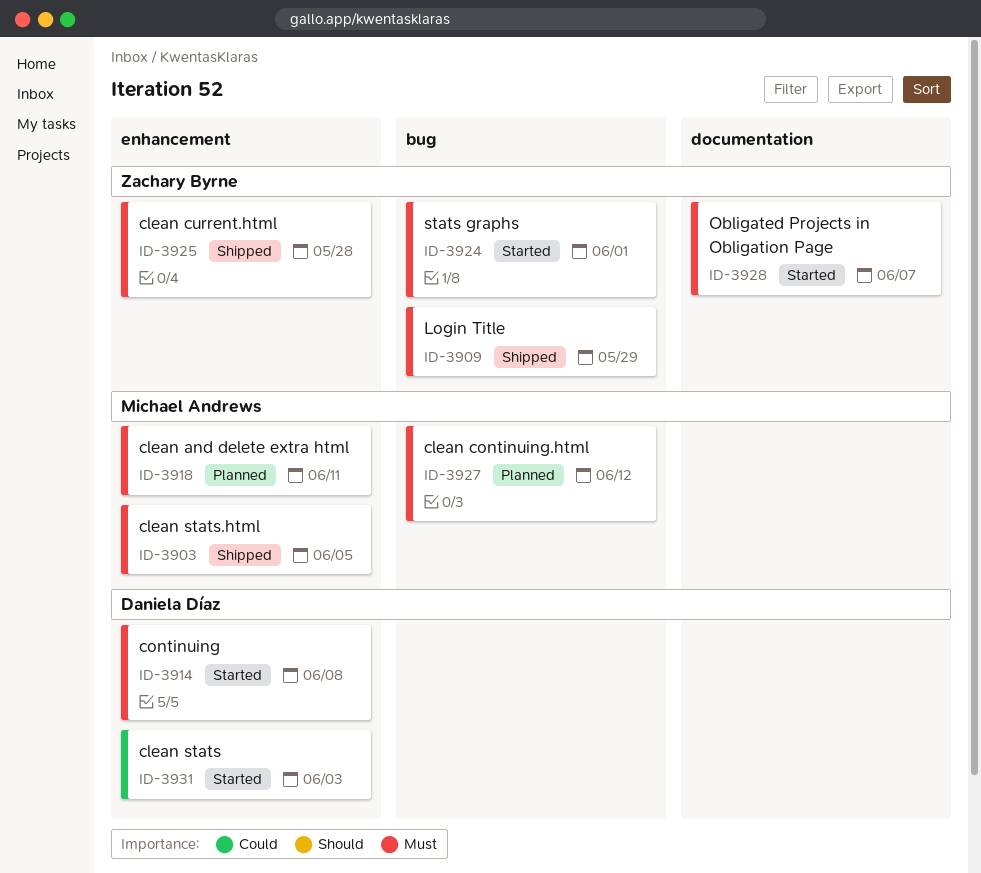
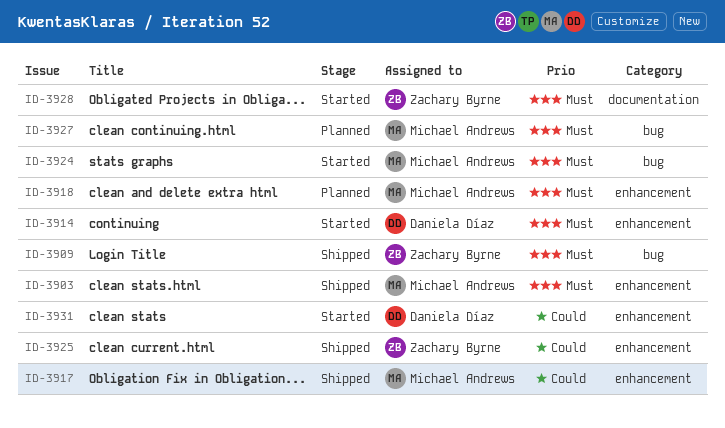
ID-3917: none -> present
ID-3924, owner: Zachary Byrne -> Michael Andrews
ID-3925, priority: Must -> Could

